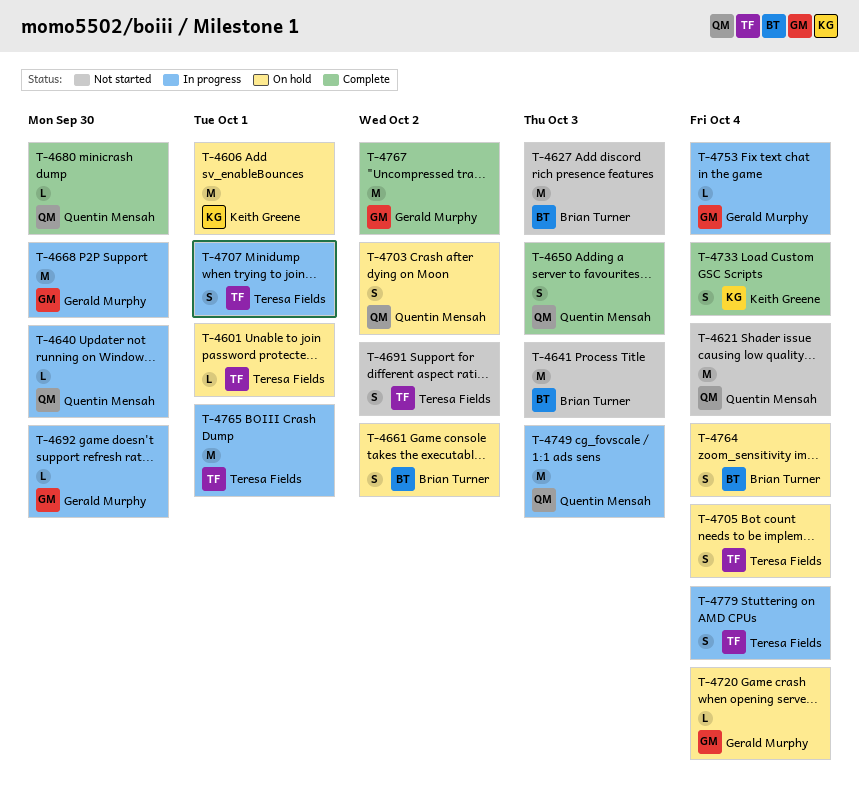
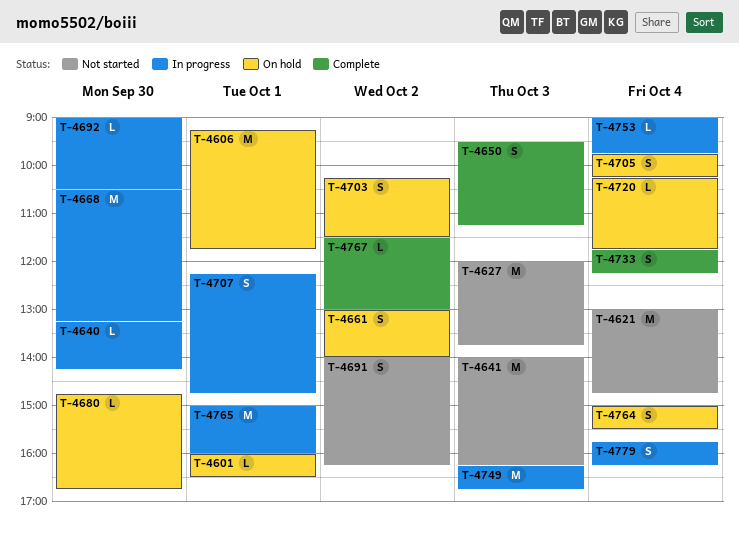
T-4680, status: Complete -> On hold
T-4767, estimate: M -> L

